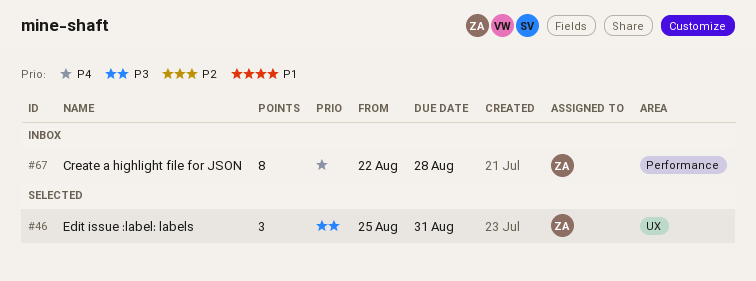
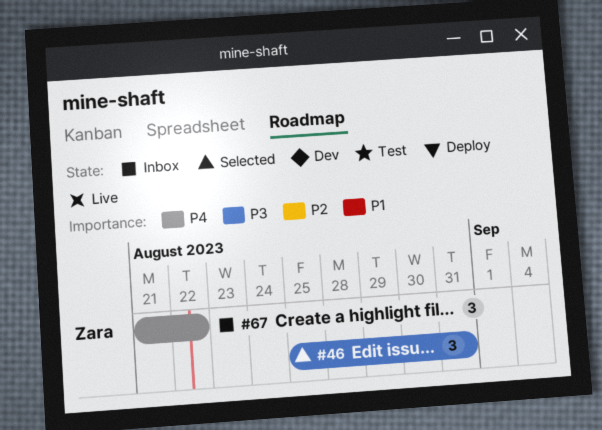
#67, estimate: 8 -> 3
#67, start: Aug 22 -> Aug 21
#67, due: Aug 28 -> Aug 22

